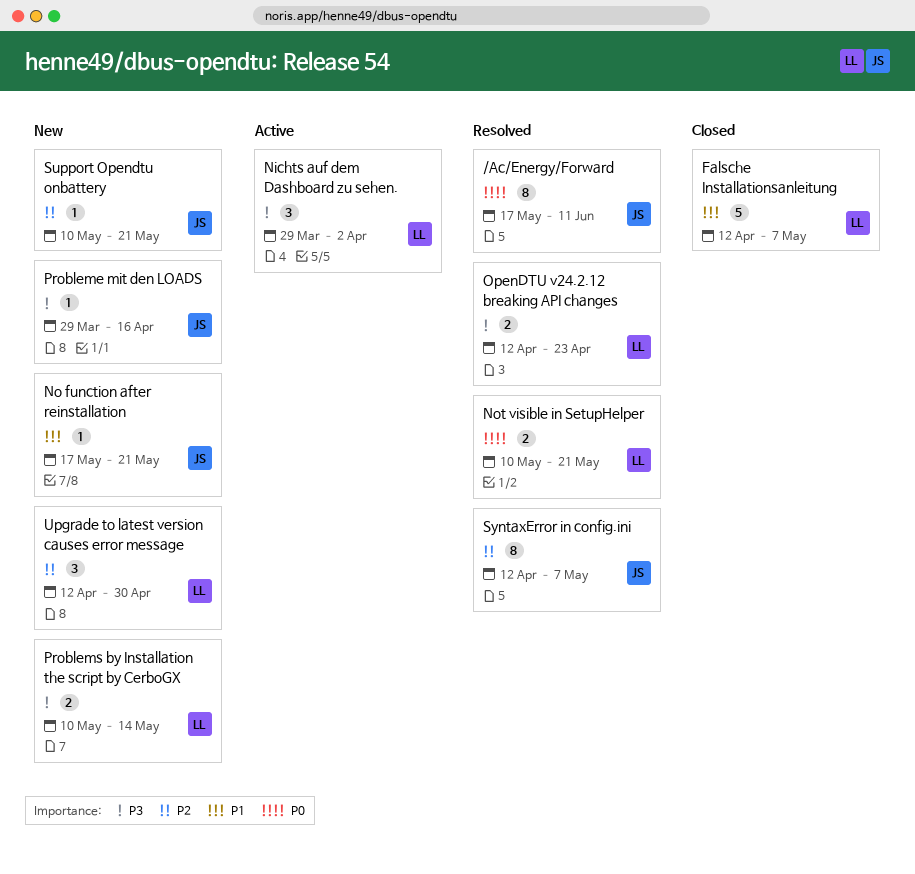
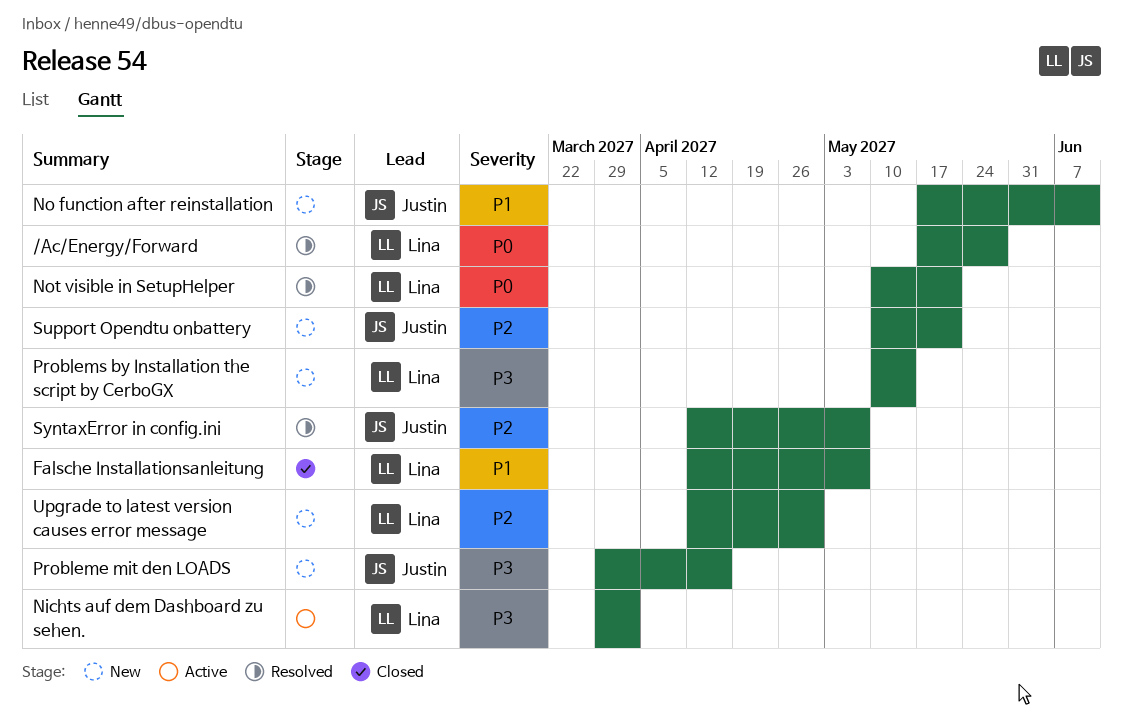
/Ac/Energy/Forward, owner: Justin -> Lina
/Ac/Energy/Forward, due: Jun 11 -> May 28
No function after reinstallation, due: May 21 -> Jun 11
OpenDTU v24.2.12 breaking API changes: present -> none

